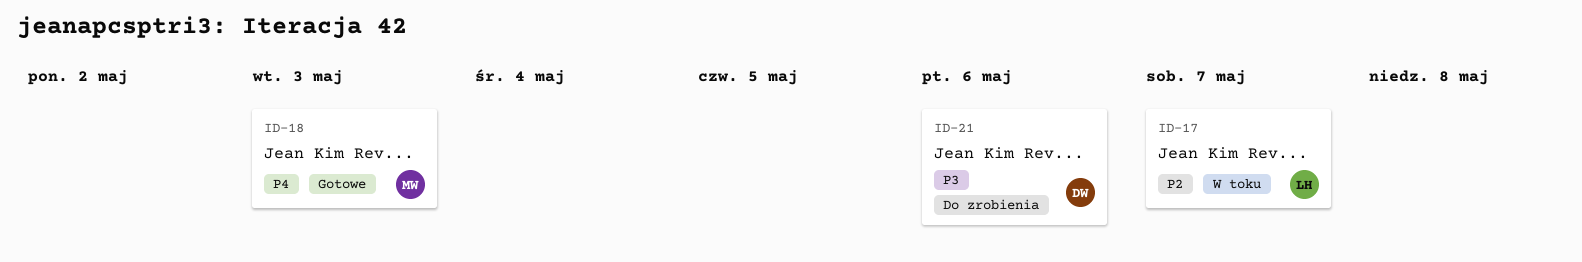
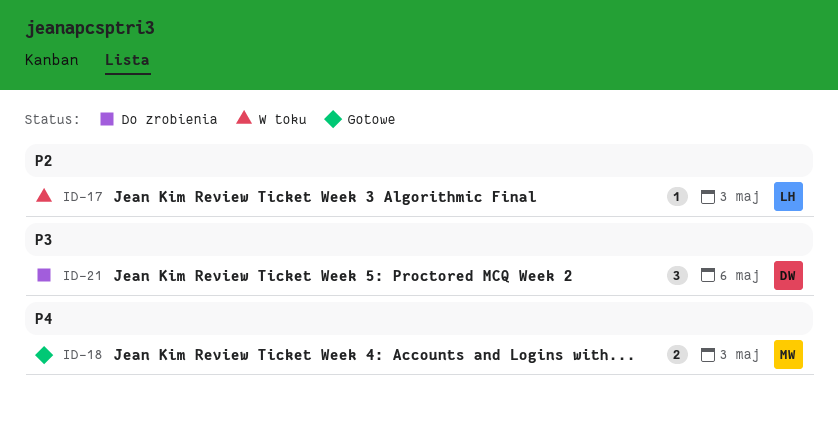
ID-17, due: May 7 -> May 3

